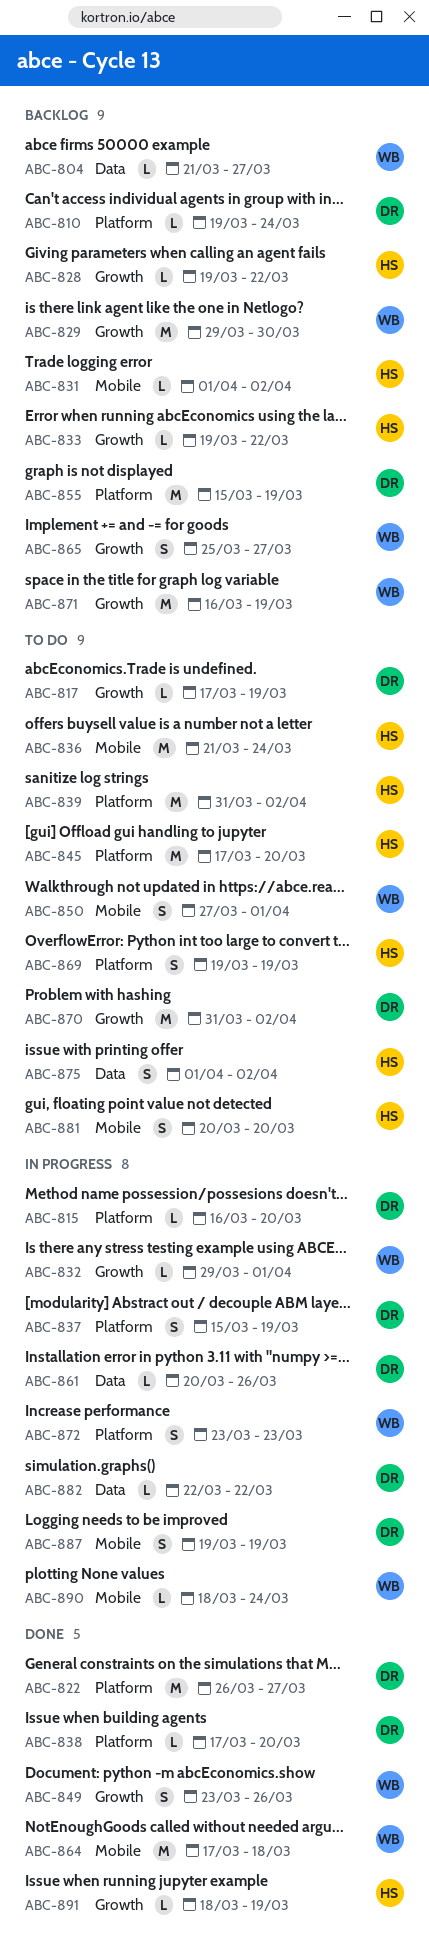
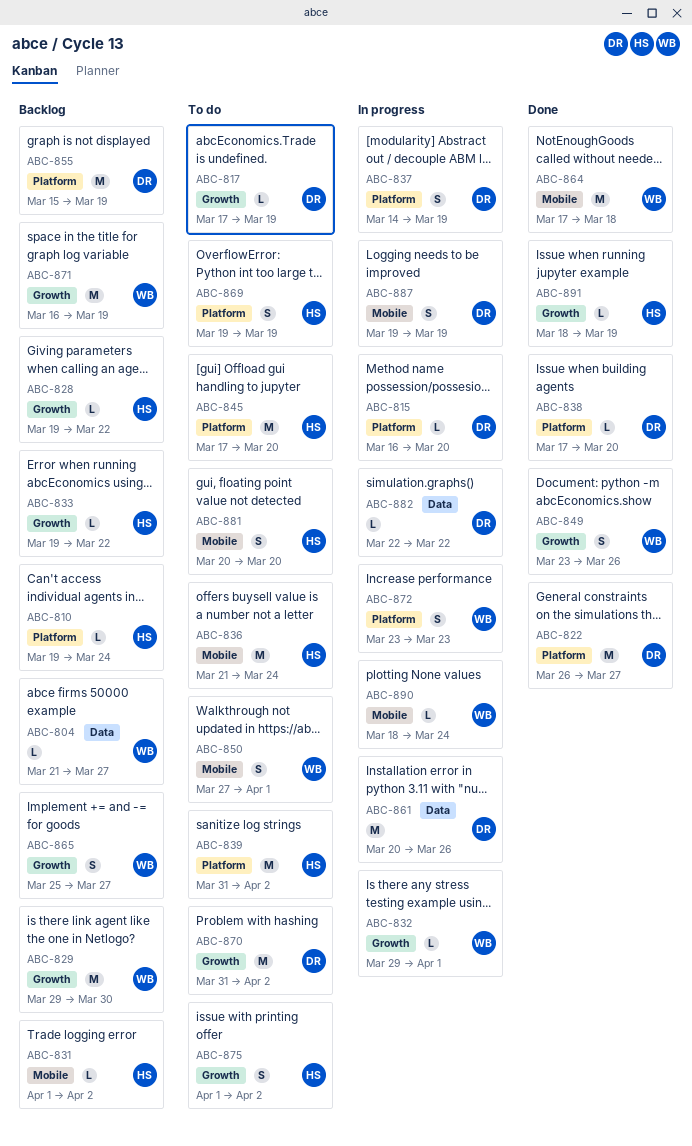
ABC-810, owner: DR -> HS
ABC-837, start: Mar 15 -> Mar 14
ABC-861, estimate: L -> M
ABC-875, label: Data -> Growth

